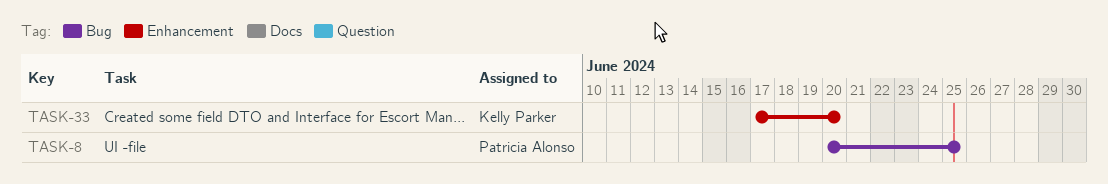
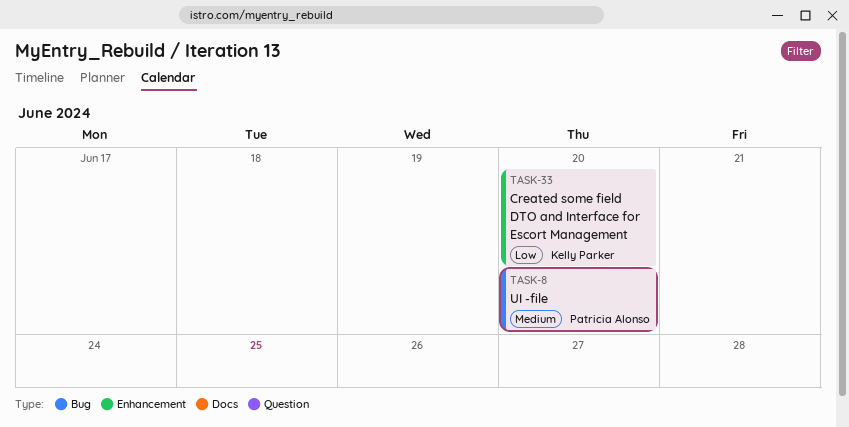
TASK-8, due: Jun 25 -> Jun 20

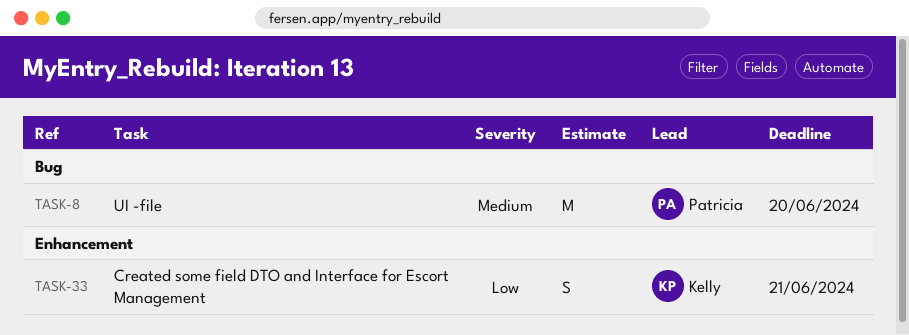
TASK-33, due: Jun 20 -> Jun 21

